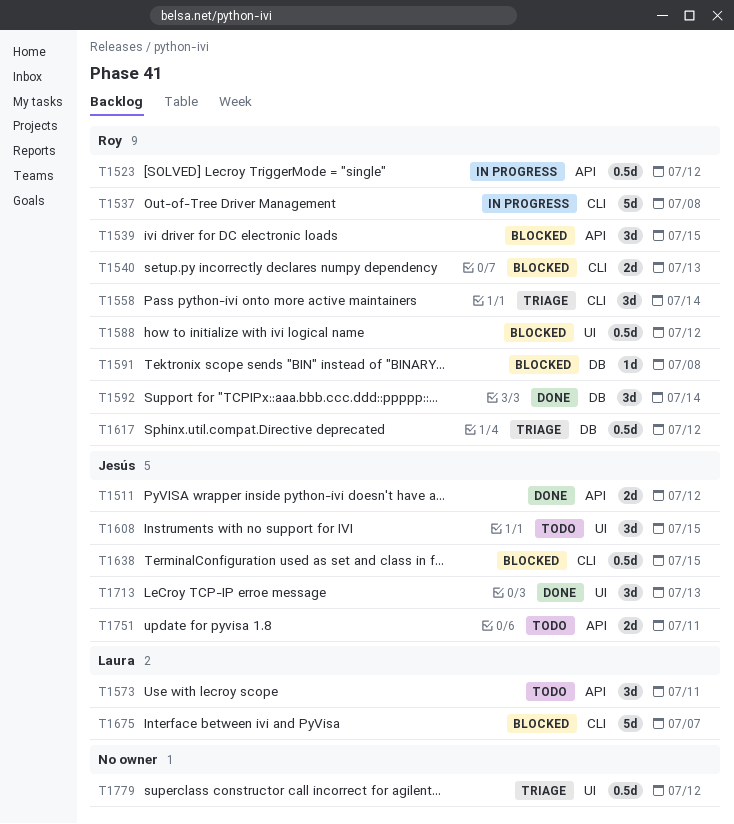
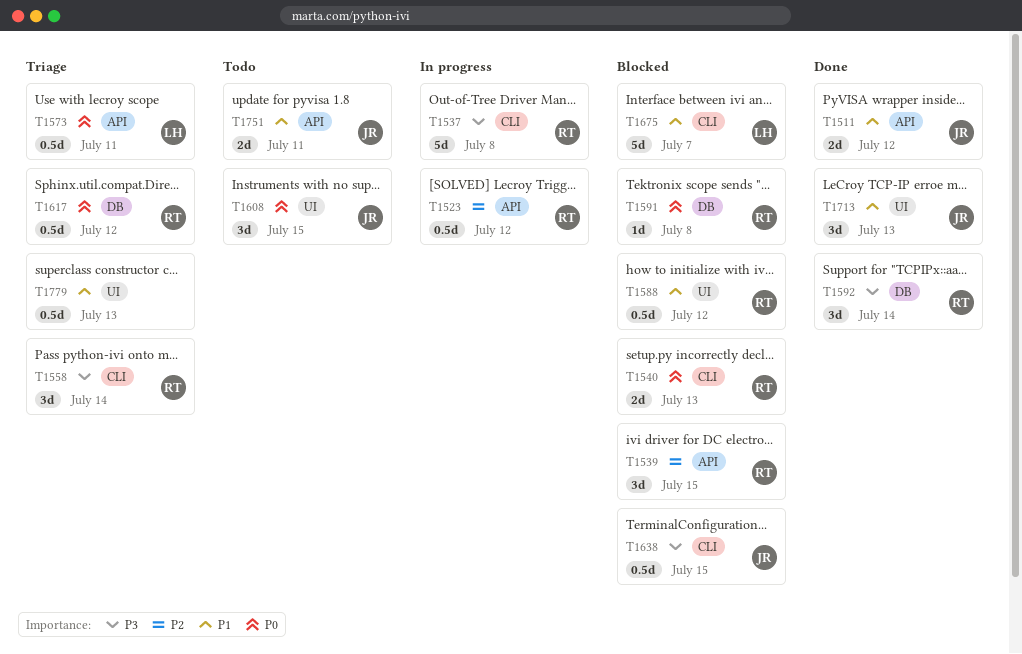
T1573, status: Todo -> Triage
T1573, estimate: 3d -> 0.5d
T1779, due: Jul 12 -> Jul 13

